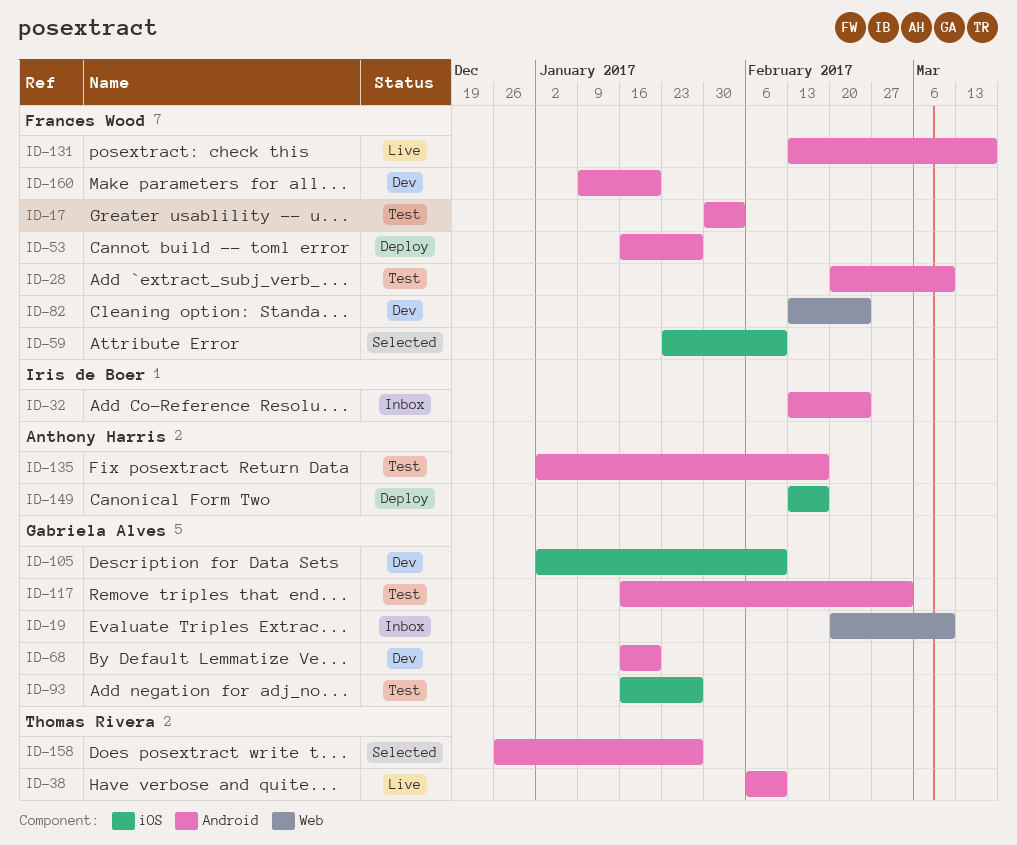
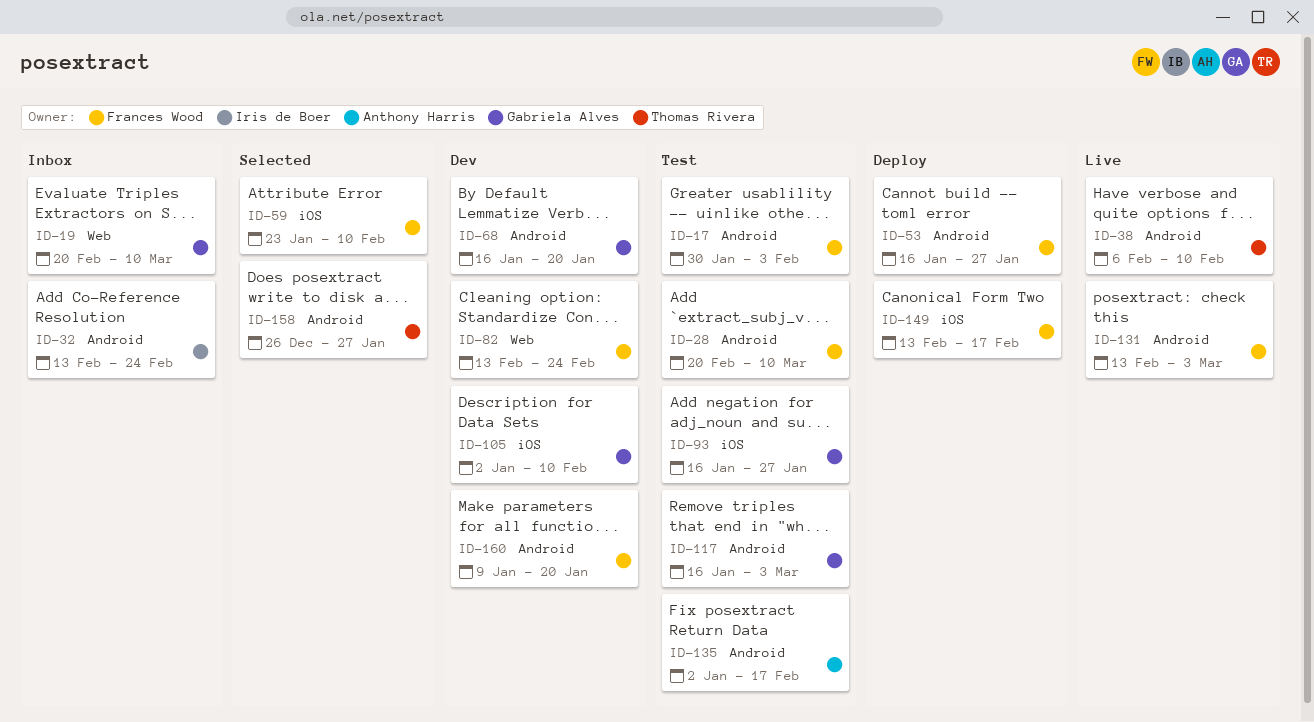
ID-131, due: Mar 17 -> Mar 3
ID-149, owner: Anthony Harris -> Frances Wood

